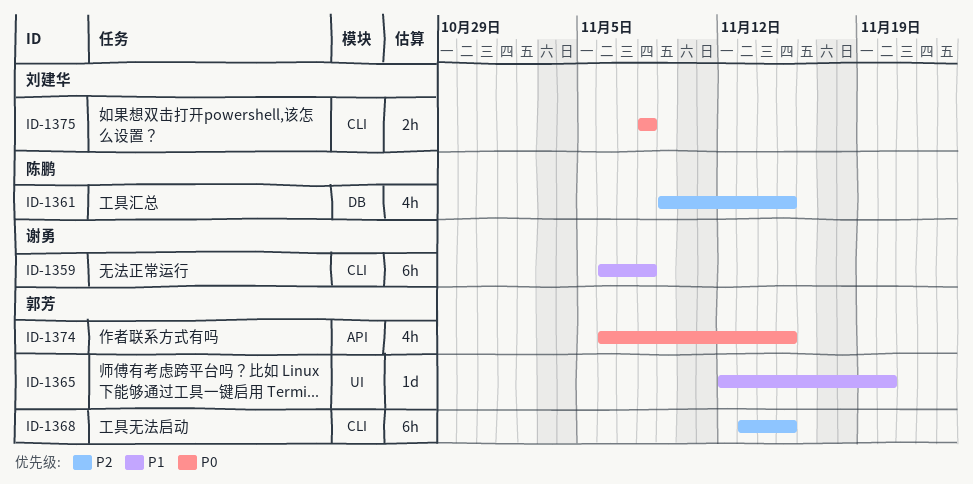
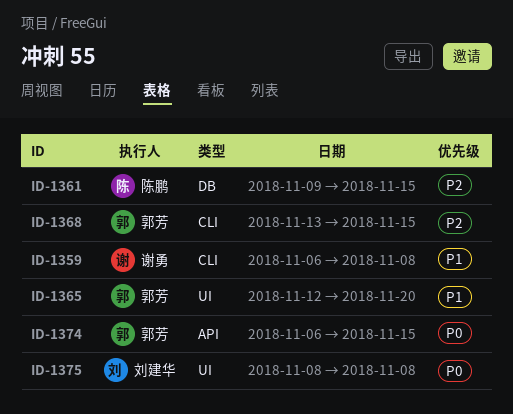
ID-1375, label: CLI -> UI

